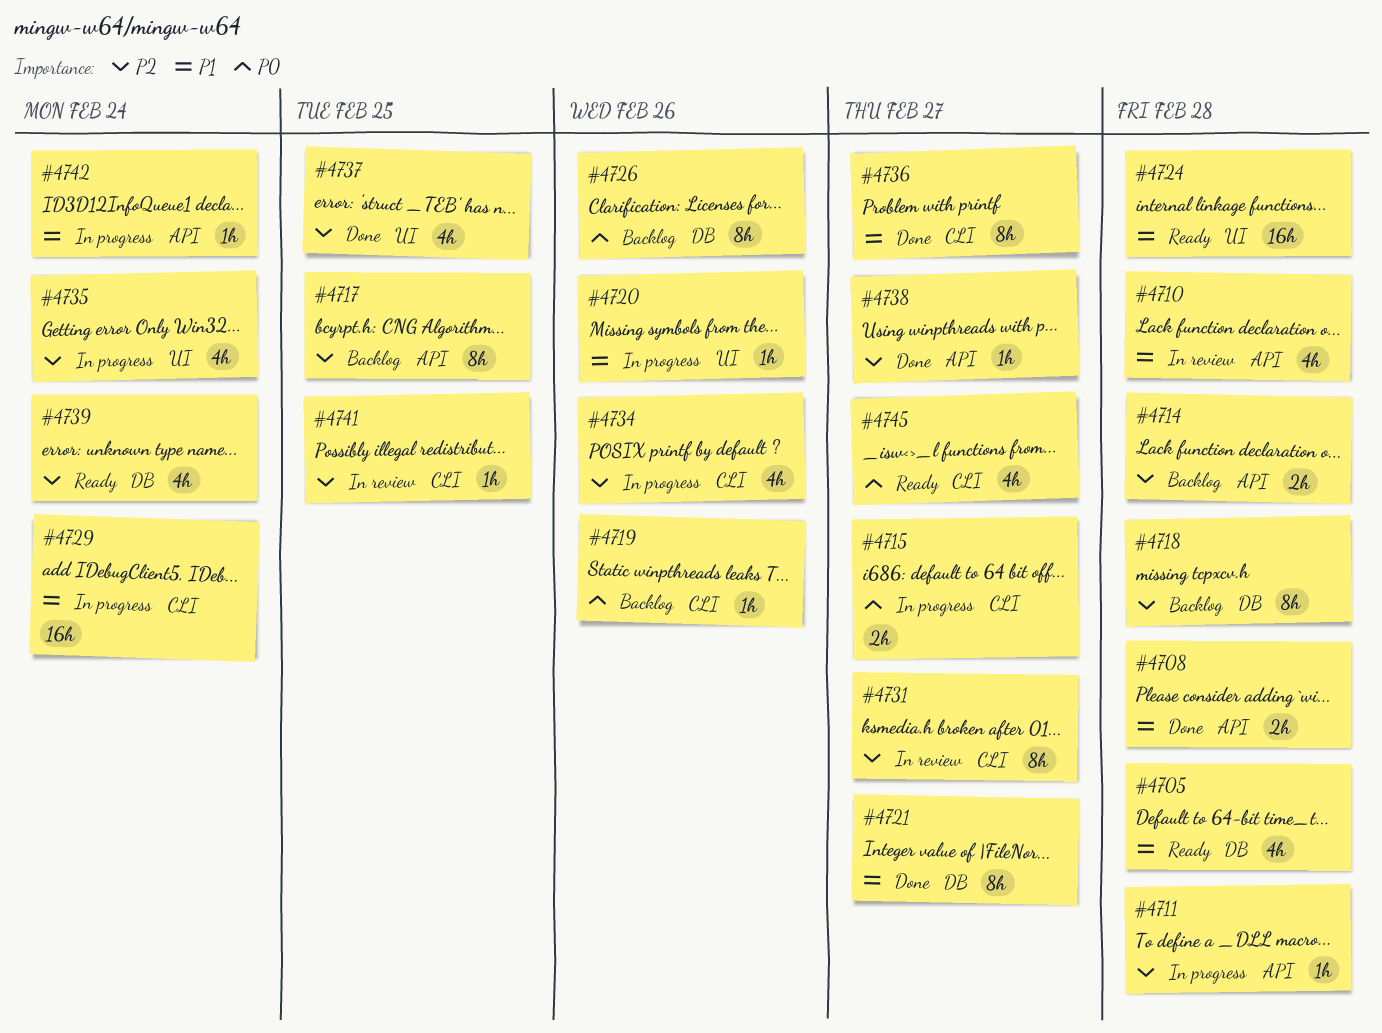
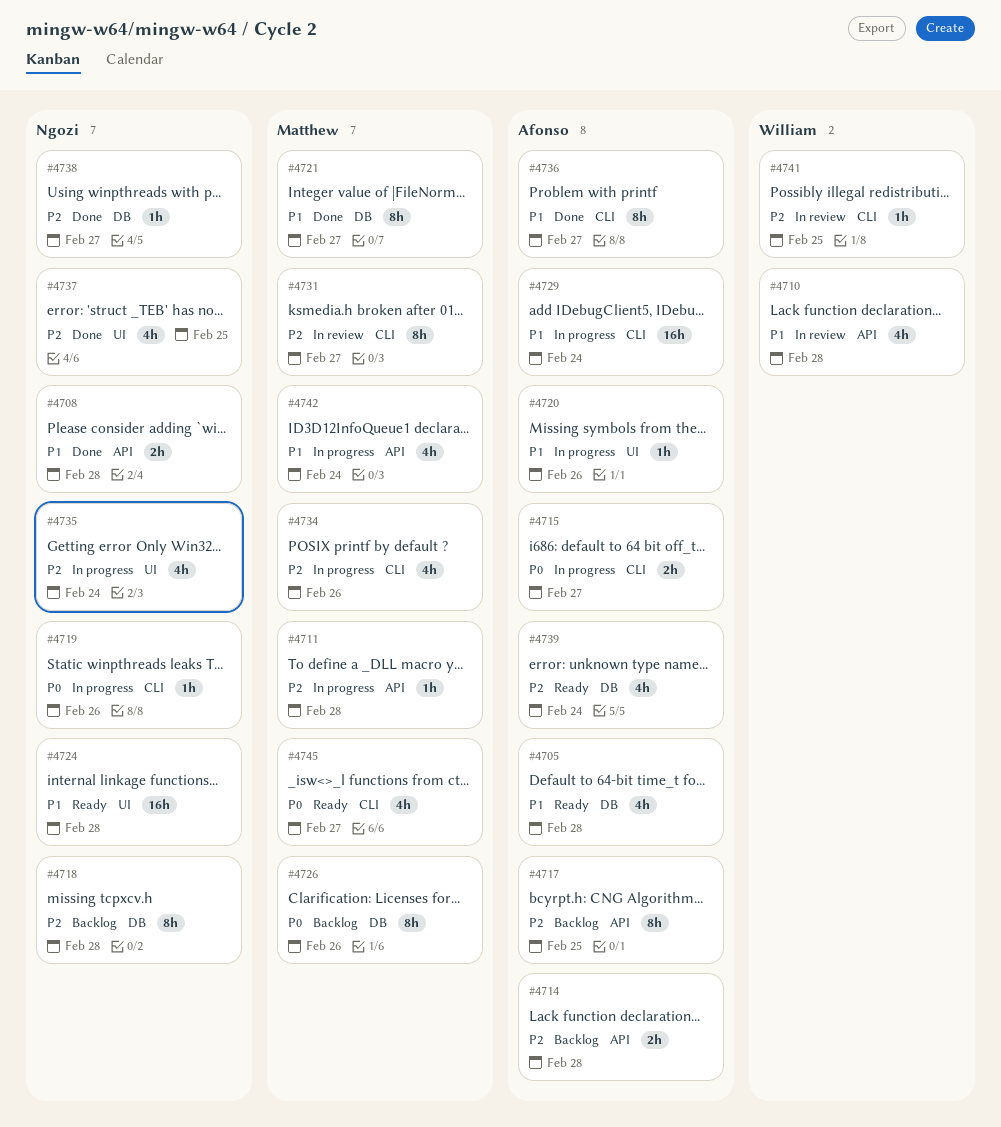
#4719, status: Backlog -> In progress
#4738, label: API -> DB
#4742, estimate: 1h -> 4h

